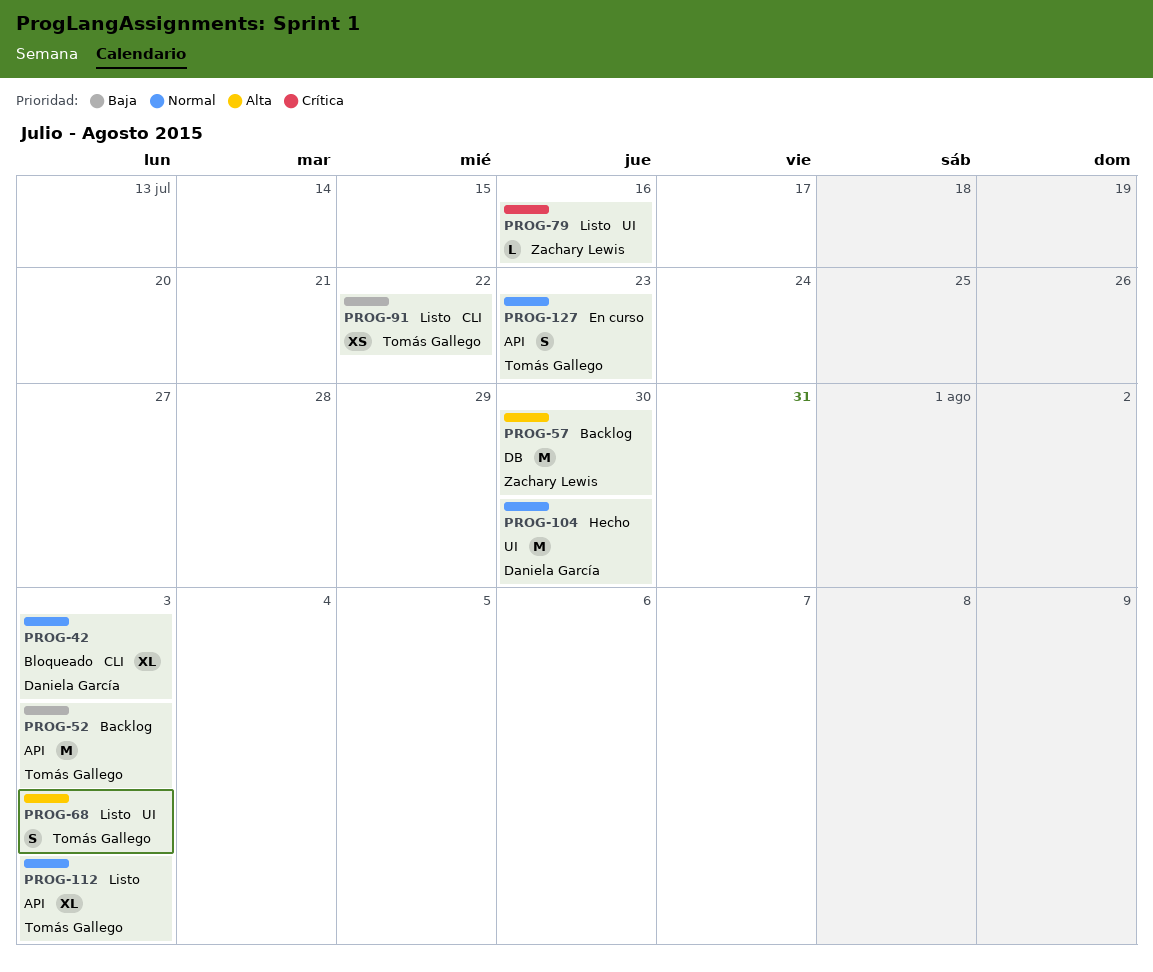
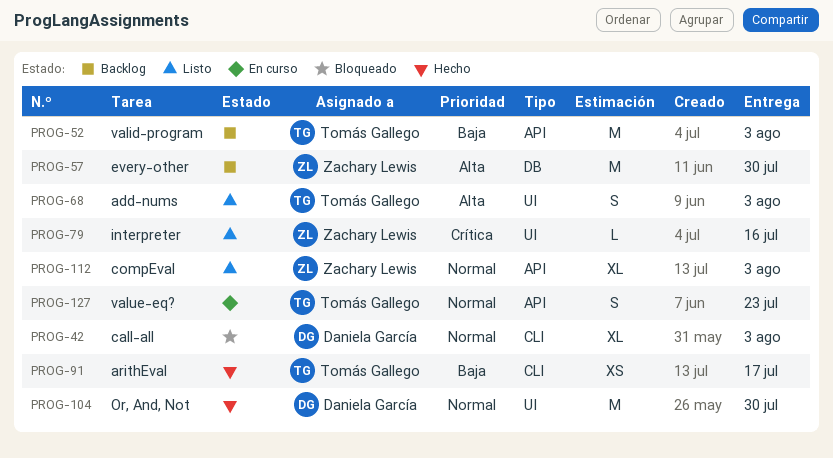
PROG-91, status: Listo -> Hecho
PROG-91, due: Jul 22 -> Jul 17
PROG-112, owner: Tomás Gallego -> Zachary Lewis

